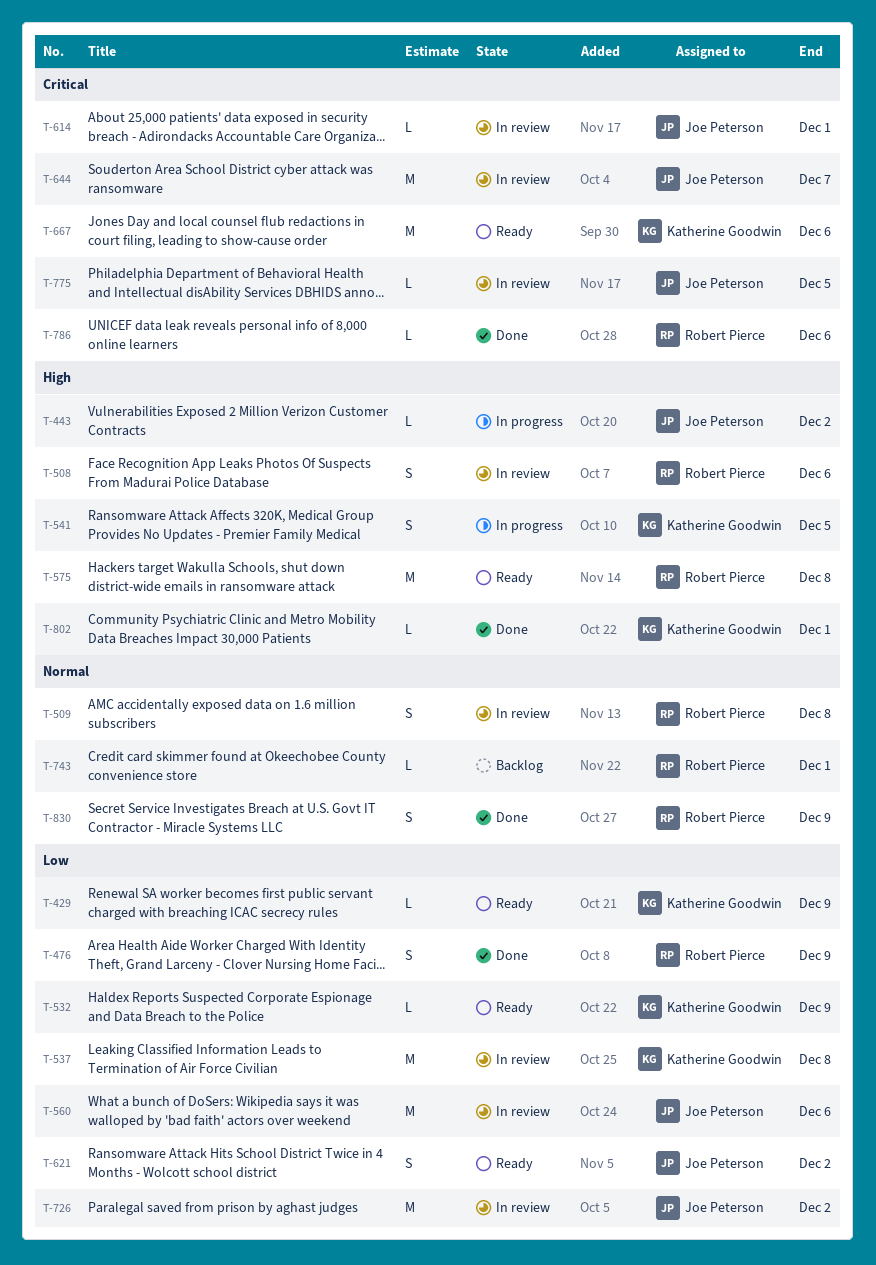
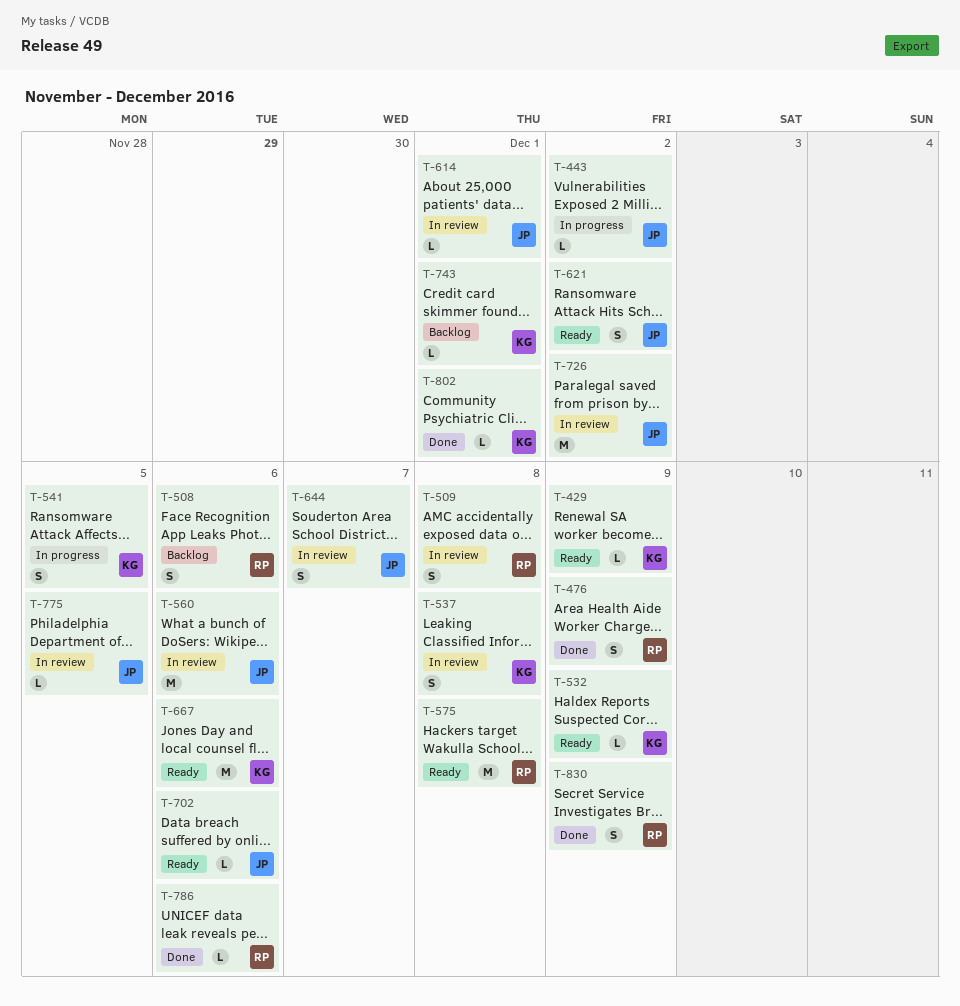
T-508, status: In review -> Backlog
T-537, estimate: M -> S
T-644, estimate: M -> S
T-702: none -> present
T-743, owner: Robert Pierce -> Katherine Goodwin

